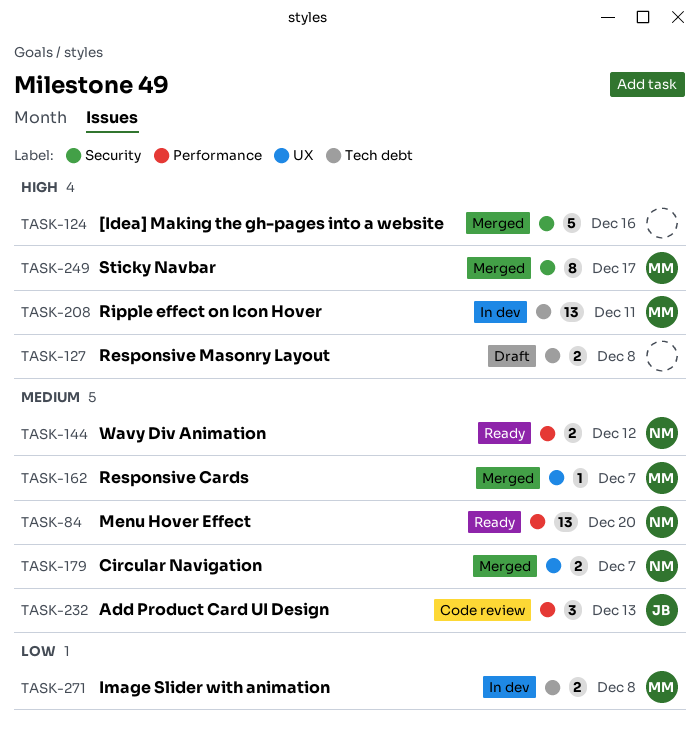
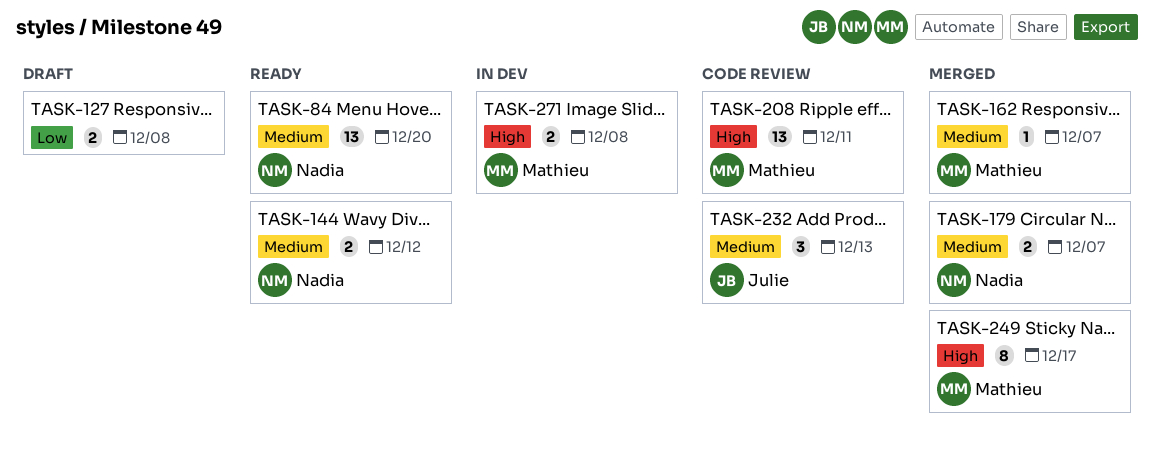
TASK-124: present -> none
TASK-127, priority: High -> Low
TASK-208, status: In dev -> Code review
TASK-271, priority: Low -> High

